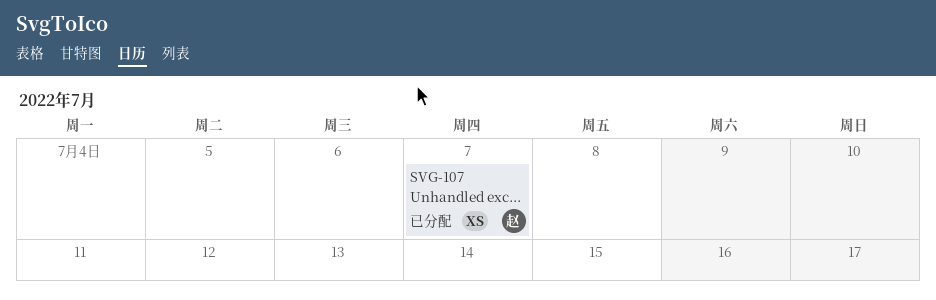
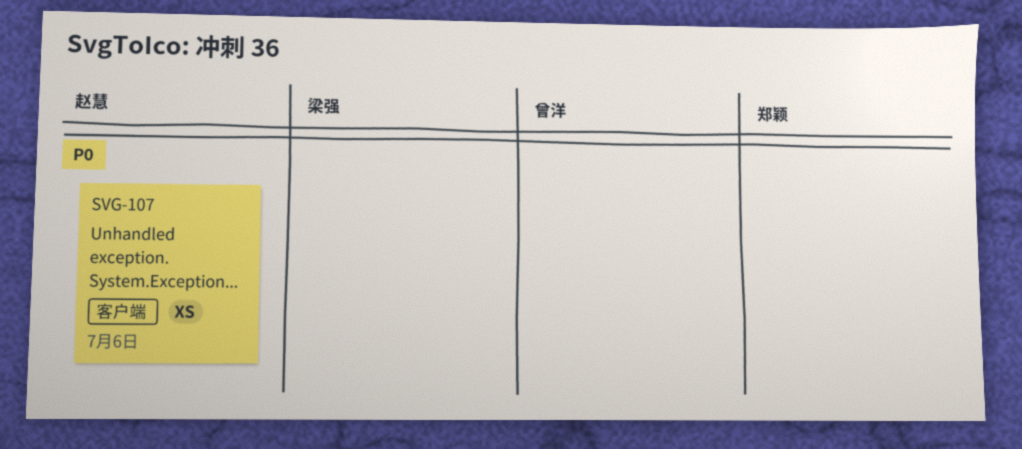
SVG-107, due: Jul 7 -> Jul 6

